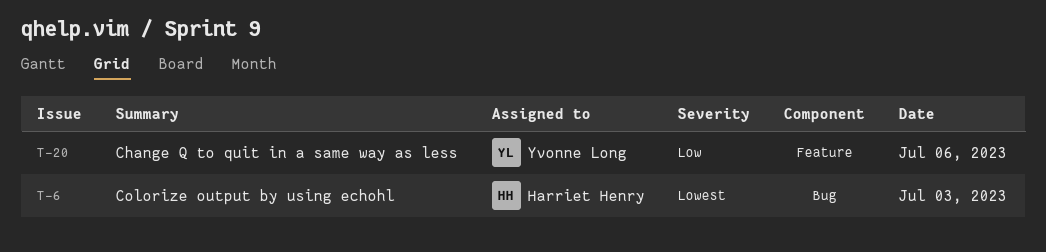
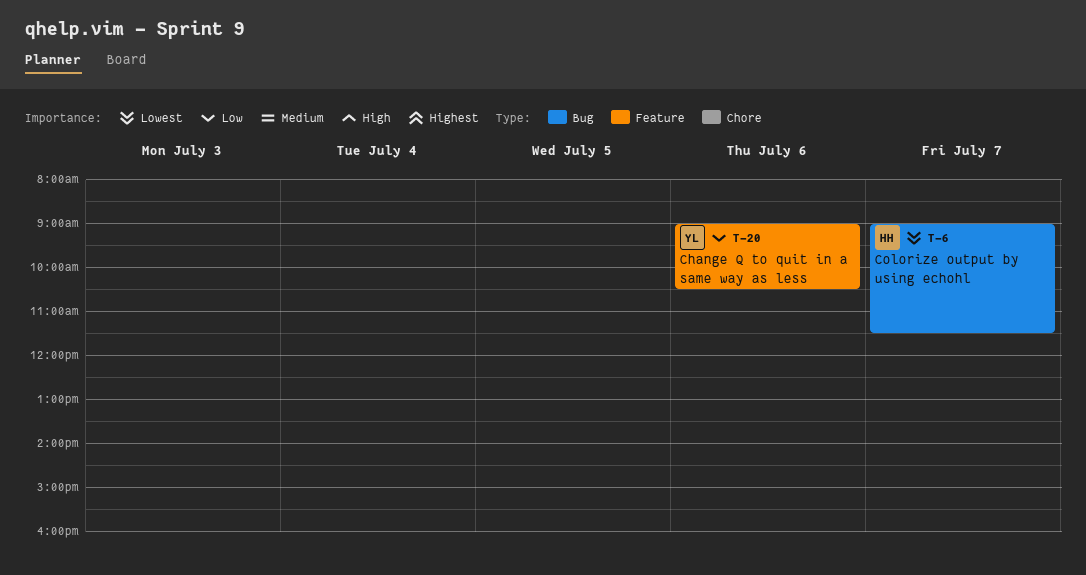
T-6, day: Jul 3 -> Jul 7

